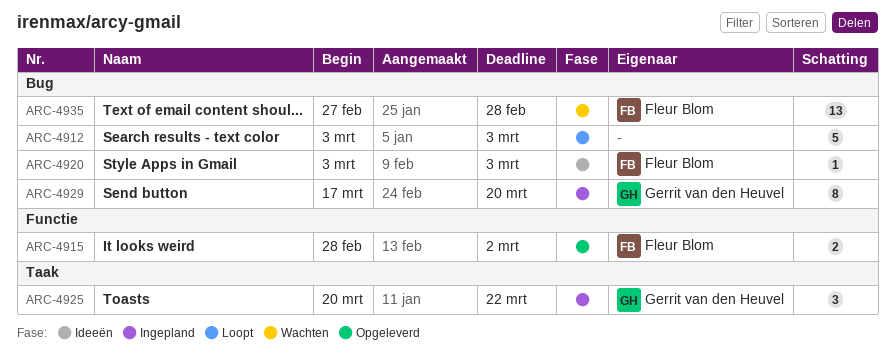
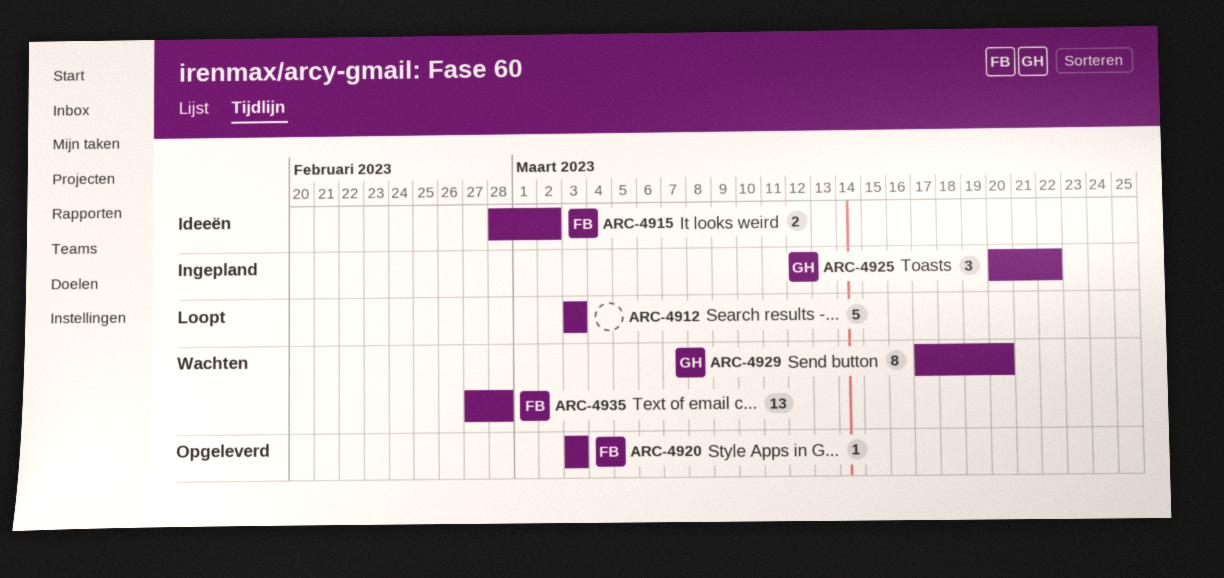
ARC-4915, status: Opgeleverd -> Ideeën
ARC-4920, status: Ideeën -> Opgeleverd
ARC-4929, status: Ingepland -> Wachten

